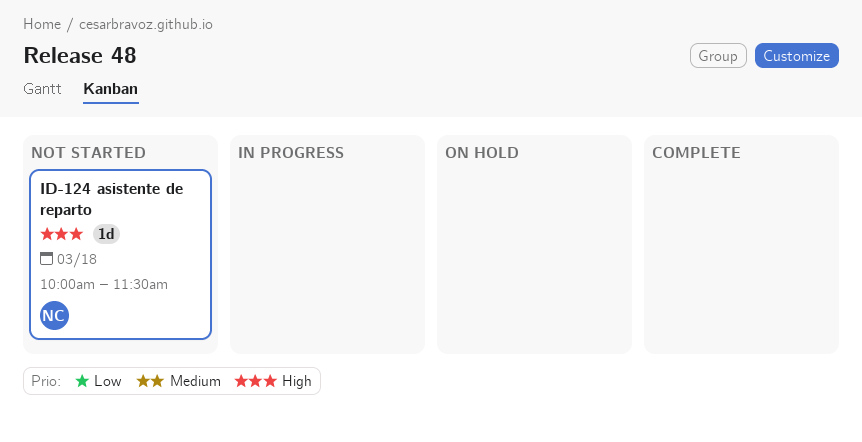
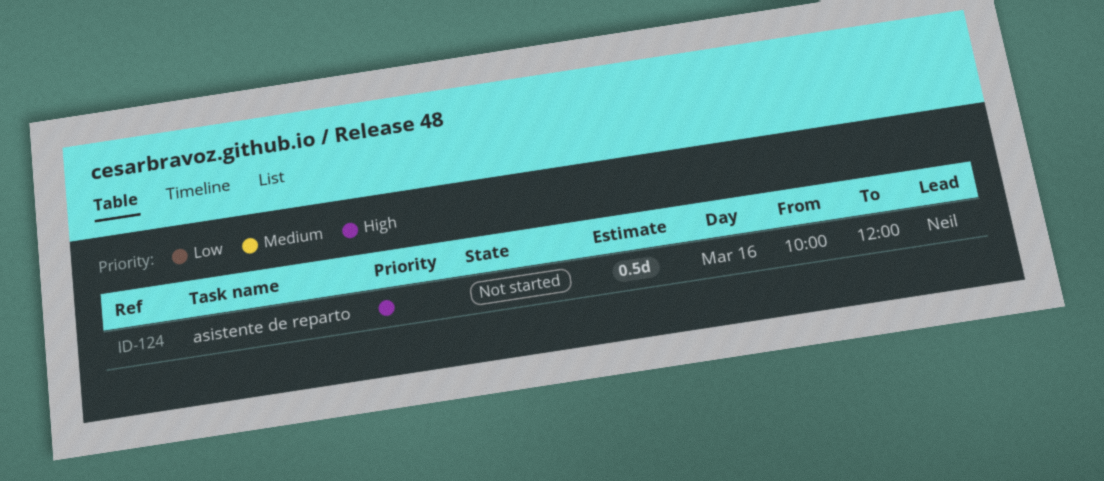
ID-124, estimate: 1d -> 0.5d
ID-124, day: Mar 18 -> Mar 16
ID-124, ends: 11:30 -> 12:00

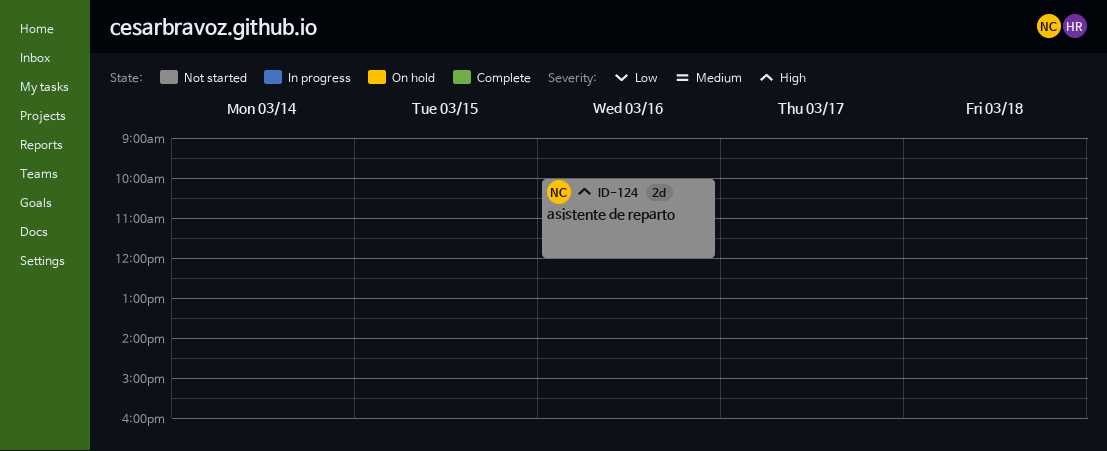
ID-124, estimate: 0.5d -> 2d

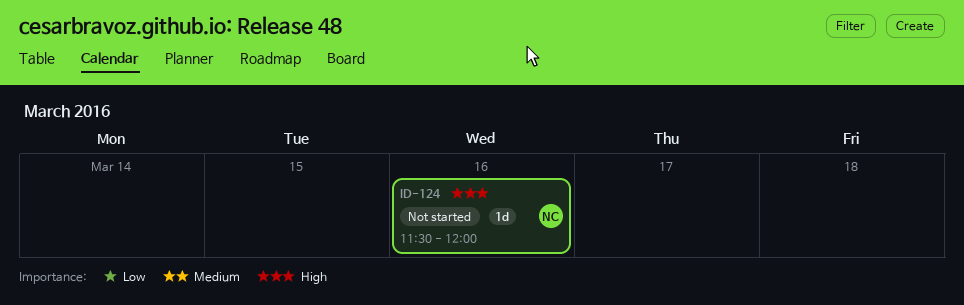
ID-124, estimate: 2d -> 1d
ID-124, begins: 10:00 -> 11:30

